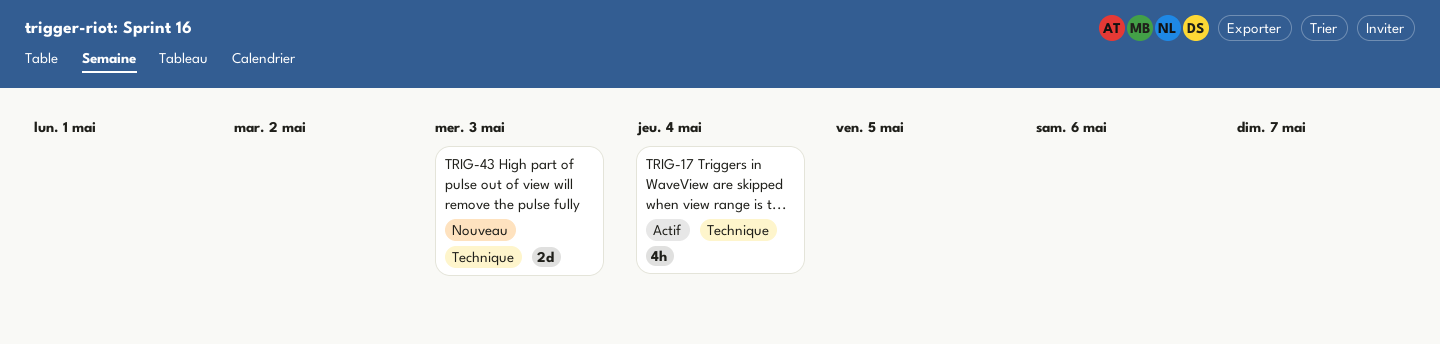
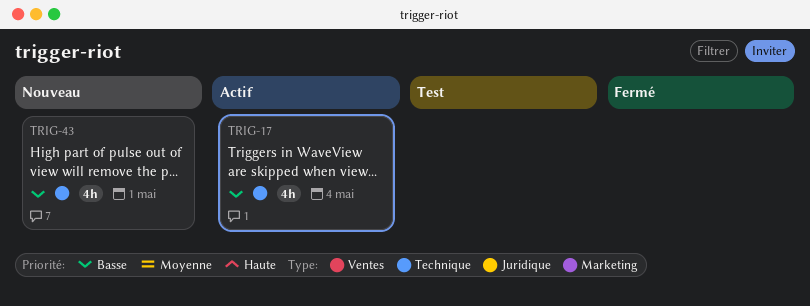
TRIG-43, estimate: 2d -> 4h
TRIG-43, due: May 3 -> May 1

